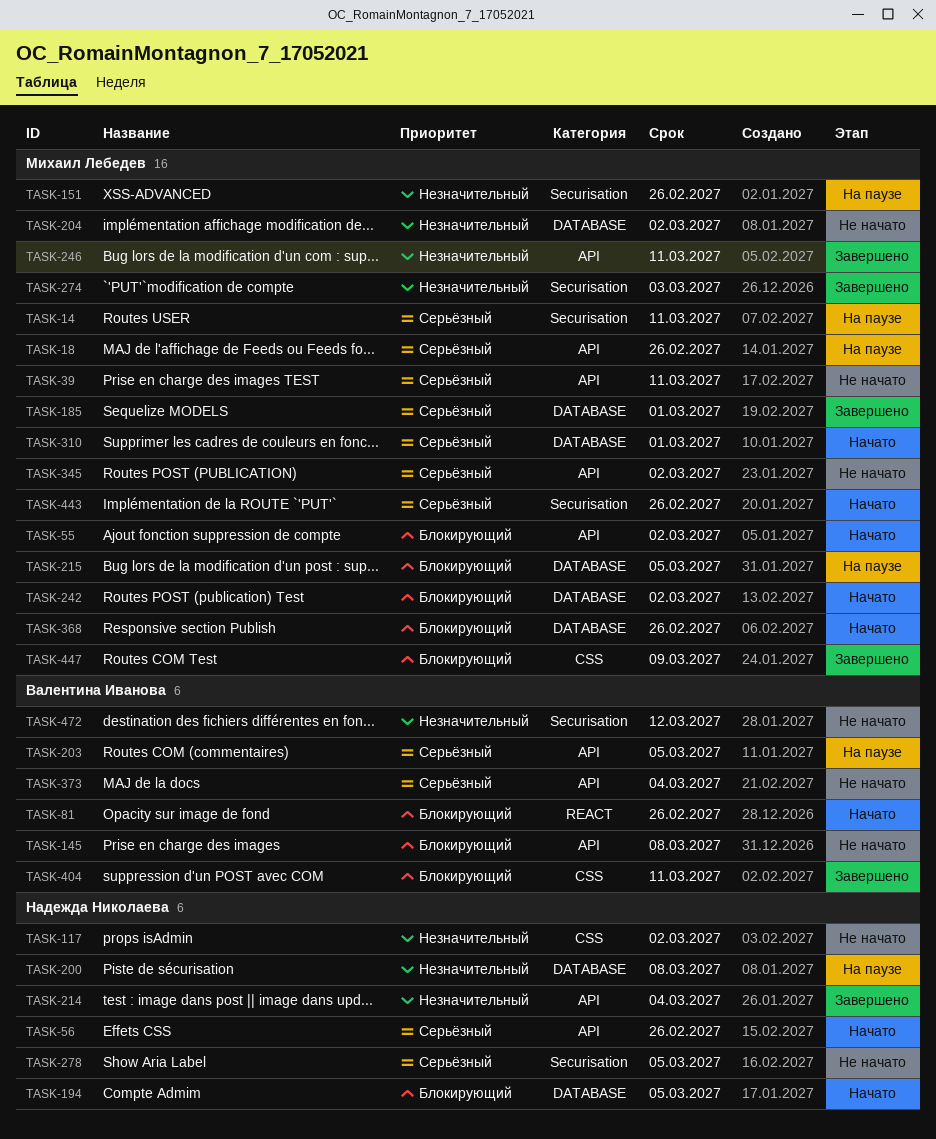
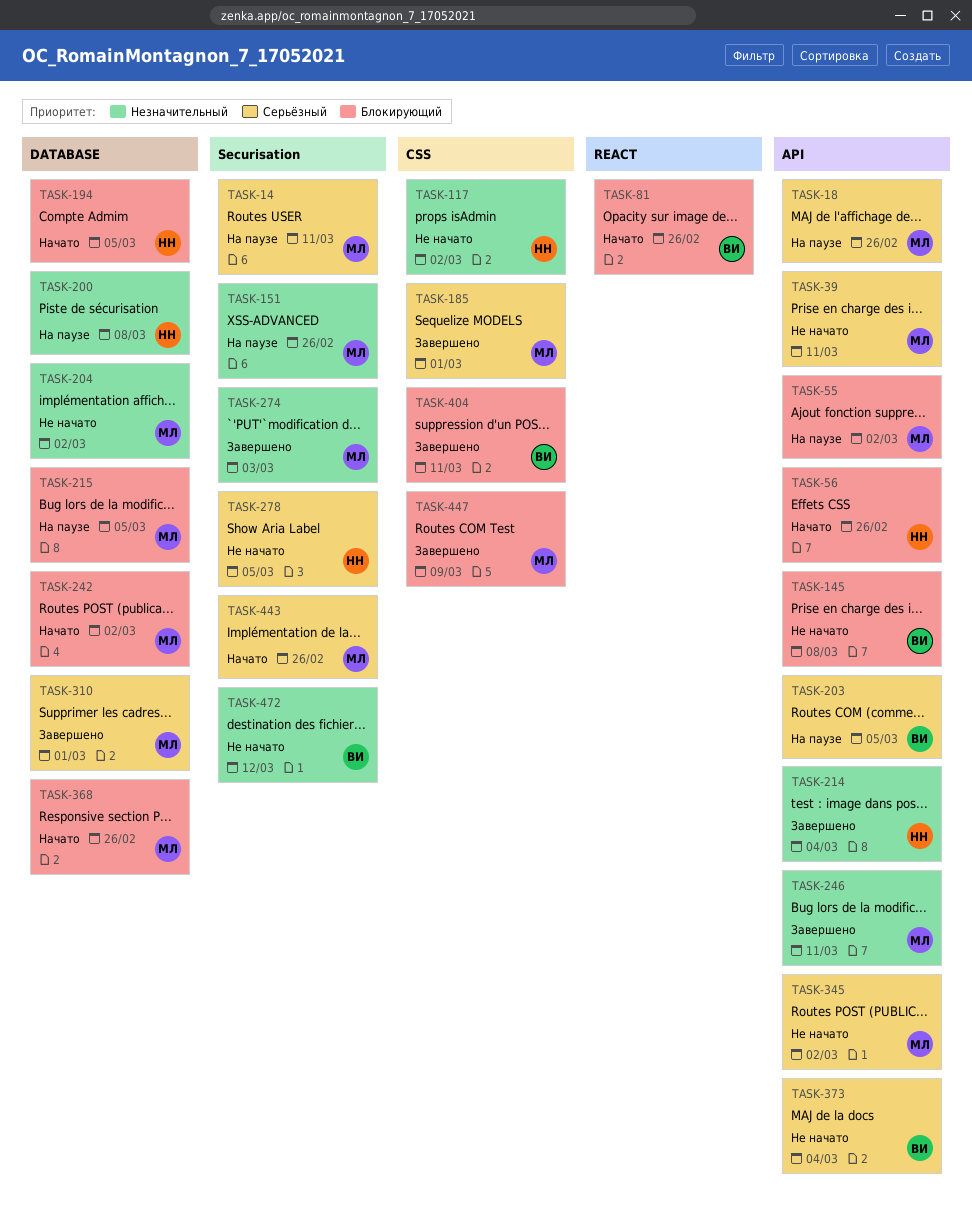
TASK-55, status: Начато -> На паузе
TASK-56, priority: Серьёзный -> Блокирующий
TASK-185, label: DATABASE -> CSS
TASK-310, status: Начато -> Завершено

